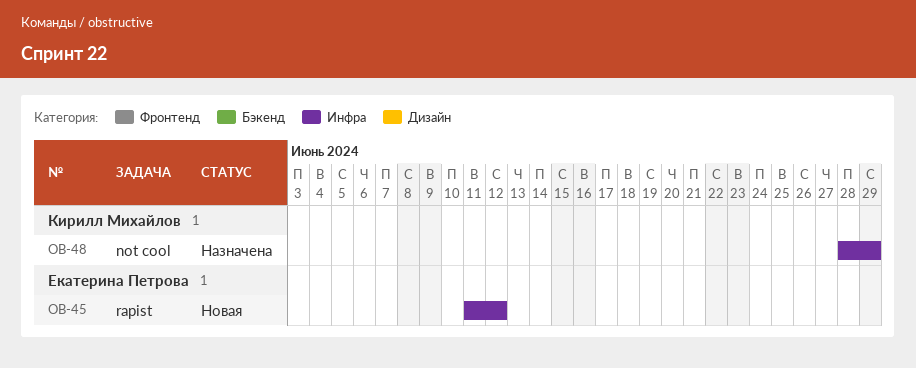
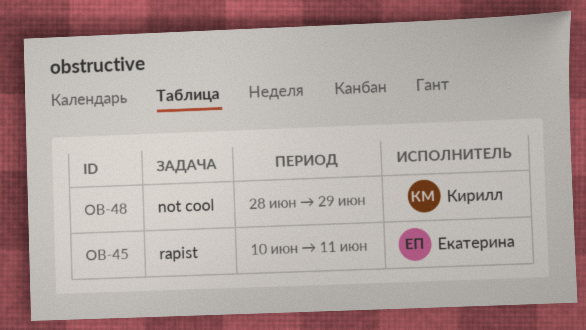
OB-45, start: Jun 11 -> Jun 10
OB-45, due: Jun 12 -> Jun 11

